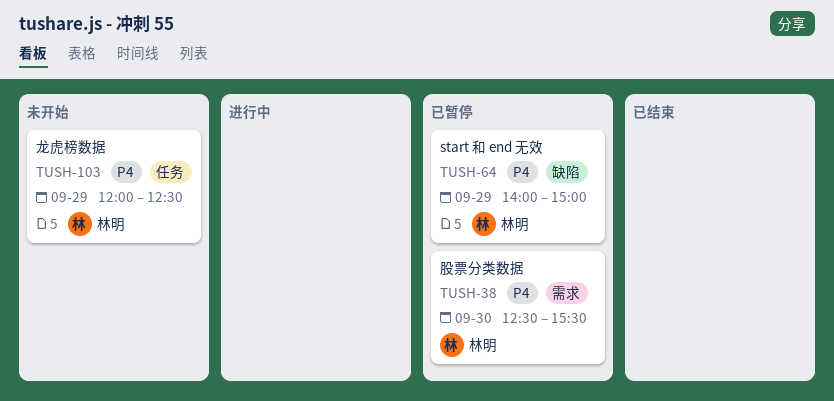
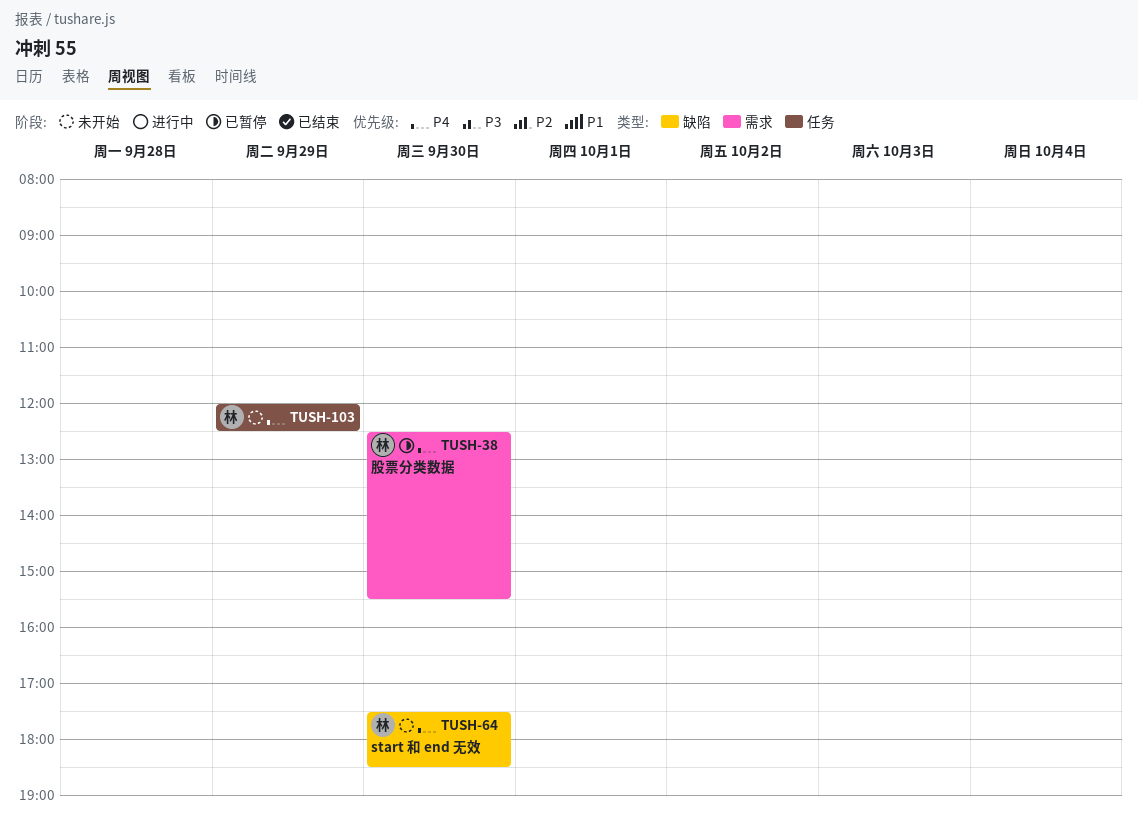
TUSH-64, status: 已暂停 -> 未开始
TUSH-64, day: Sep 29 -> Sep 30
TUSH-64, begins: 14:00 -> 17:30
TUSH-64, ends: 15:00 -> 18:30

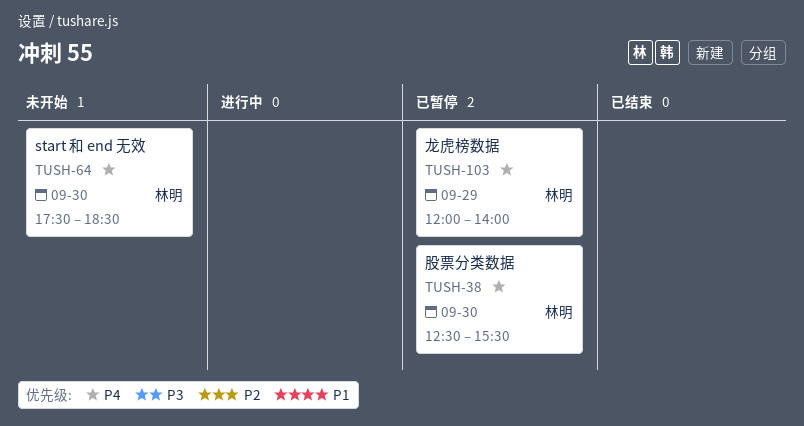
TUSH-103, status: 未开始 -> 已暂停
TUSH-103, ends: 12:30 -> 14:00

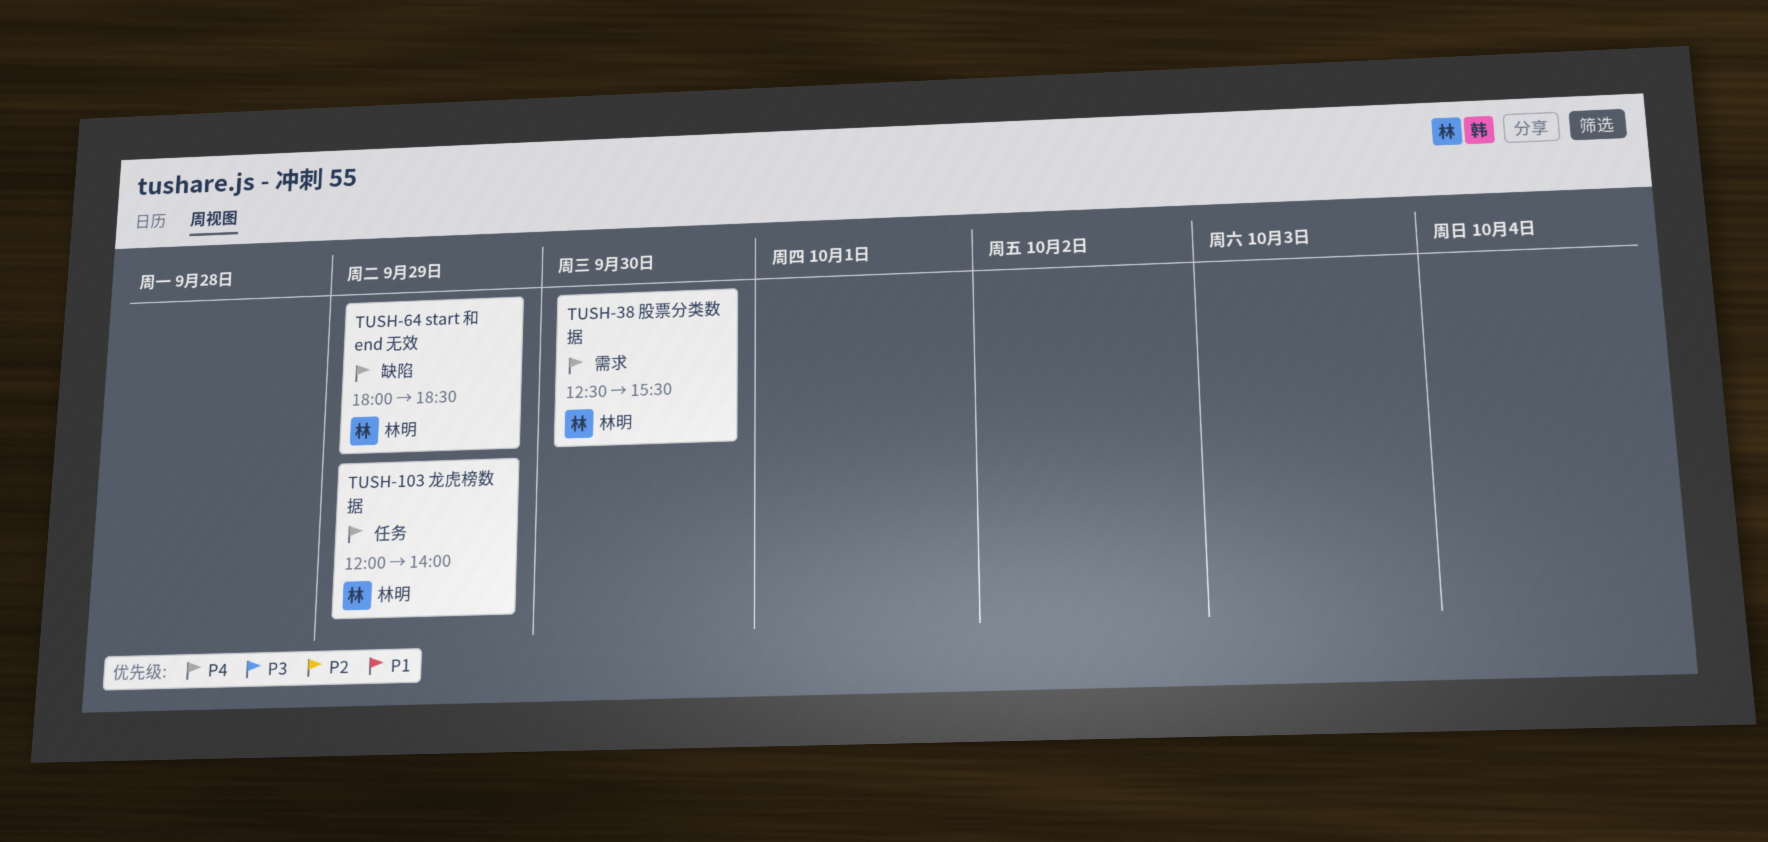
TUSH-64, day: Sep 30 -> Sep 29
TUSH-64, begins: 17:30 -> 18:00

